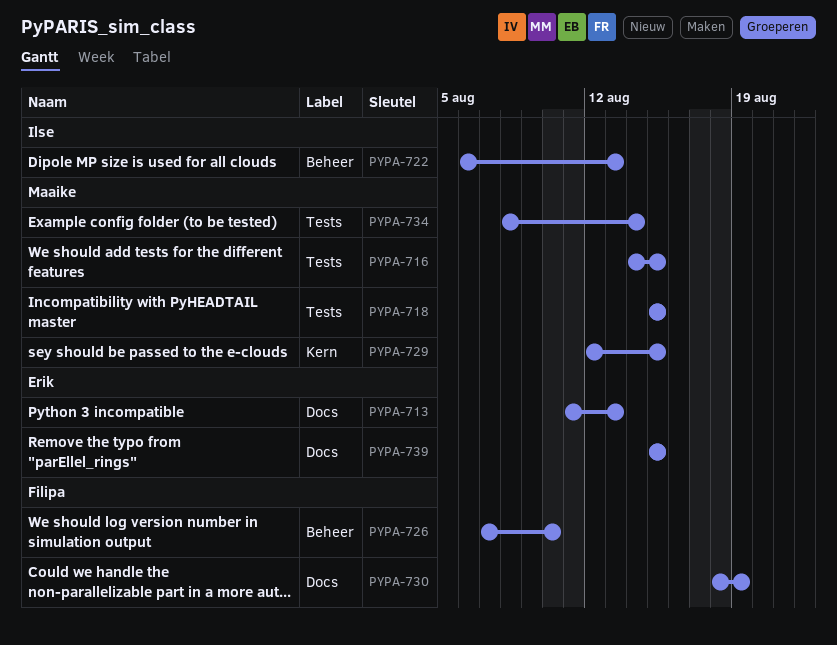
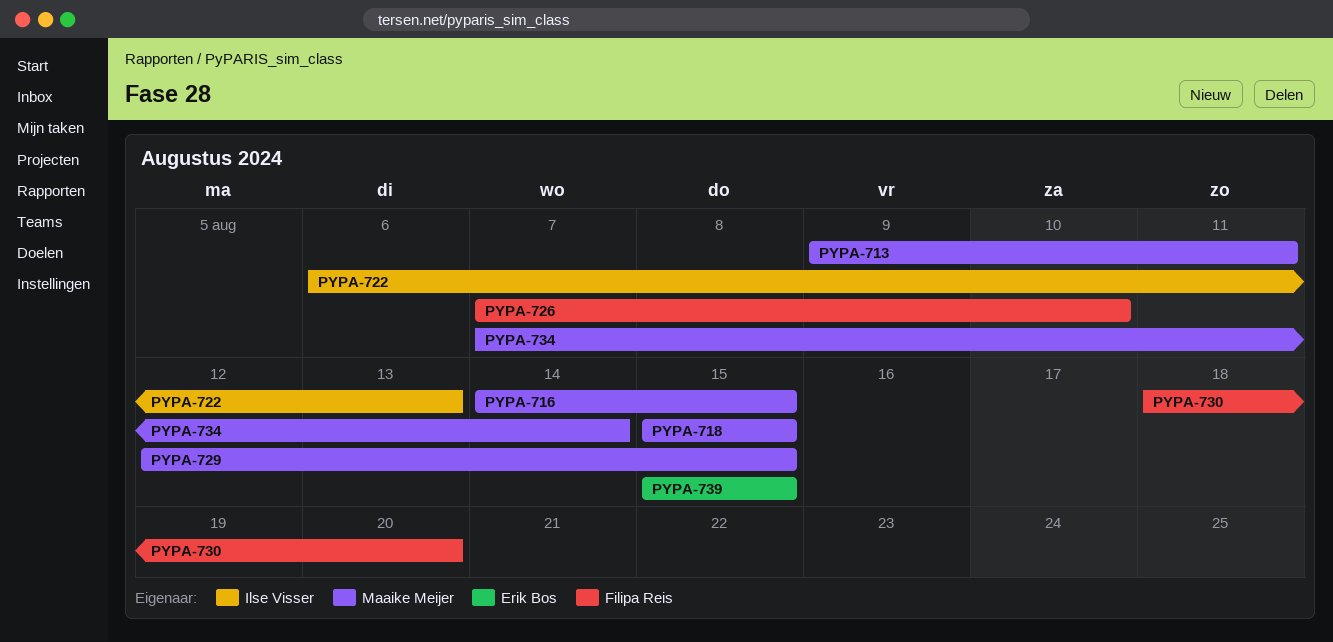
PYPA-713, owner: Erik Bos -> Maaike Meijer
PYPA-713, start: Aug 11 -> Aug 9
PYPA-713, due: Aug 13 -> Aug 11
PYPA-730, due: Aug 19 -> Aug 20
PYPA-734, start: Aug 8 -> Aug 7

